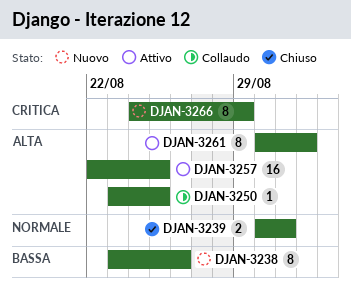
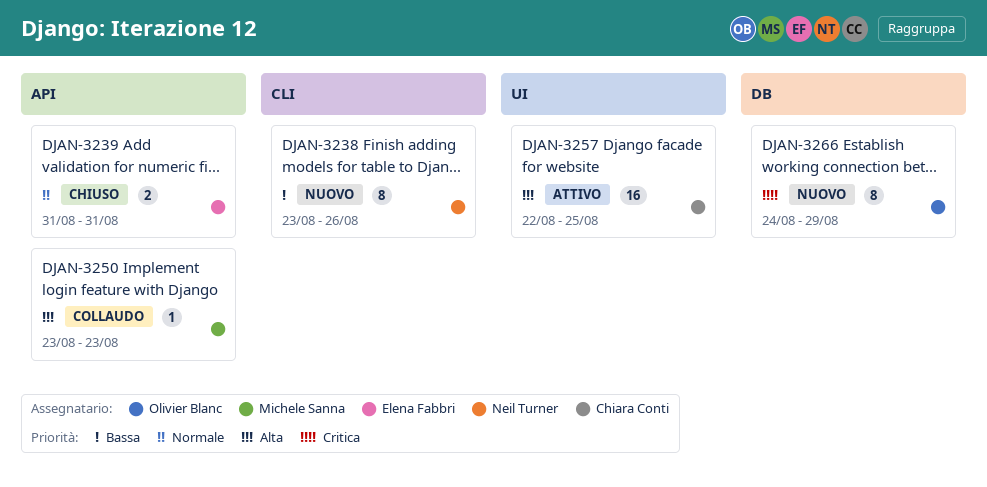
DJAN-3239, start: Aug 30 -> Aug 31
DJAN-3250, due: Aug 25 -> Aug 23
DJAN-3261: present -> none

